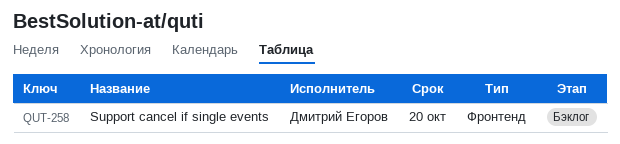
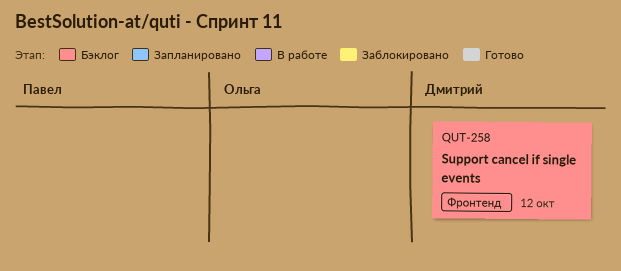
QUT-258, due: Oct 20 -> Oct 12

